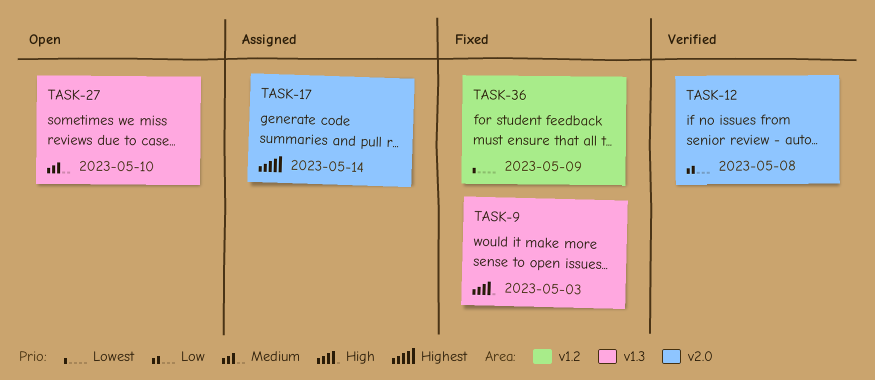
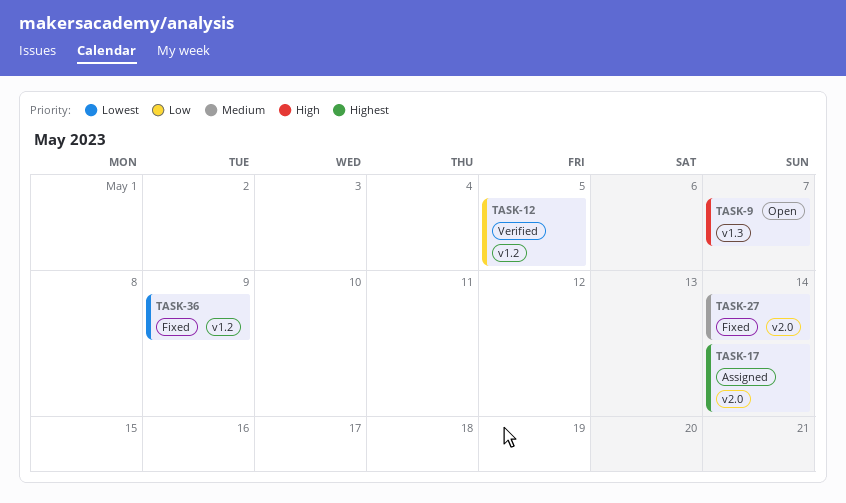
TASK-9, status: Fixed -> Open
TASK-9, due: May 3 -> May 7
TASK-12, label: v2.0 -> v1.2
TASK-12, due: May 8 -> May 5
TASK-27, status: Open -> Fixed
TASK-27, label: v1.3 -> v2.0
TASK-27, due: May 10 -> May 14

